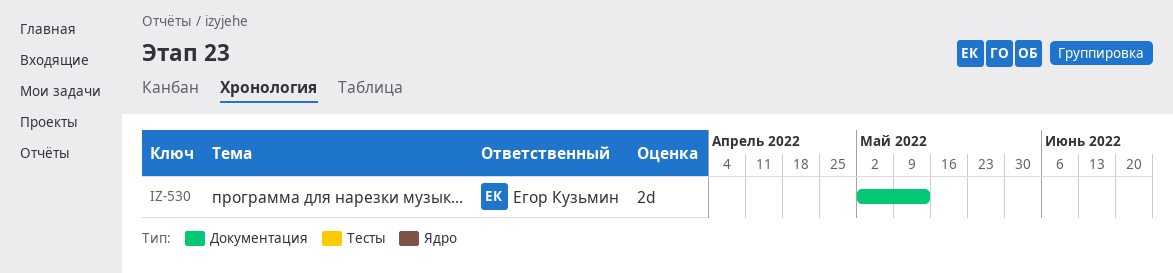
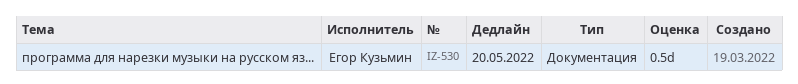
IZ-530, estimate: 2d -> 0.5d
IZ-530, due: May 13 -> May 20

